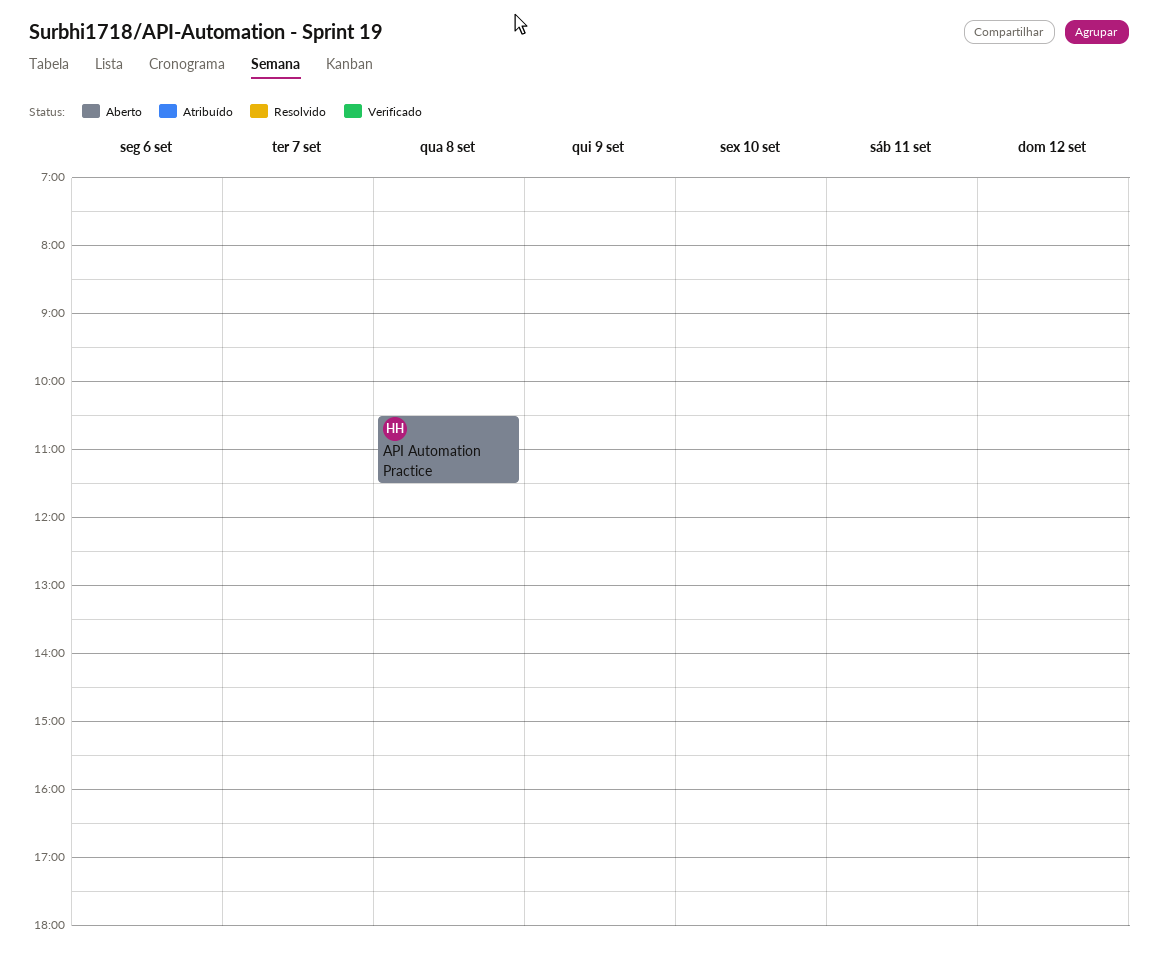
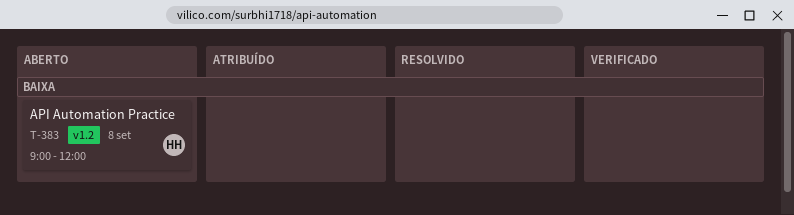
API Automation Practice, begins: 10:30 -> 09:00
API Automation Practice, ends: 11:30 -> 12:00

